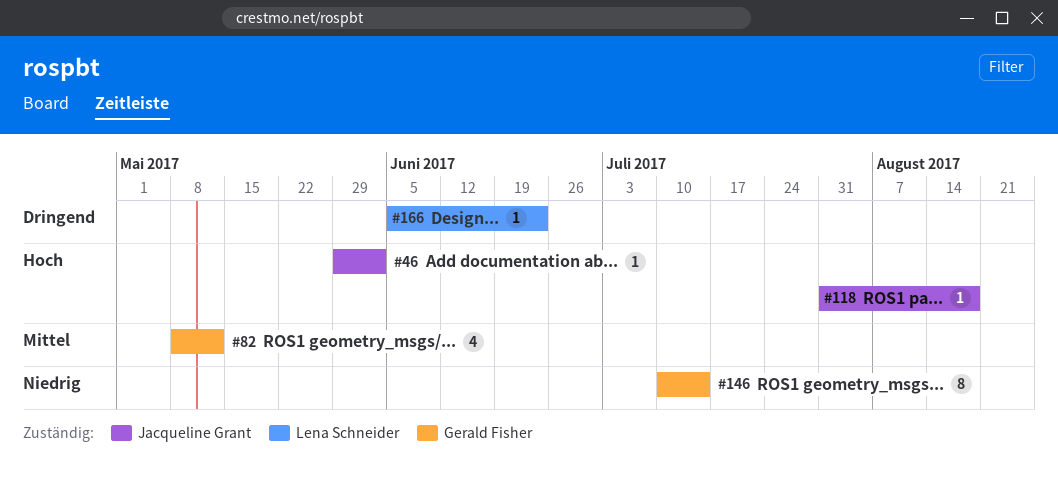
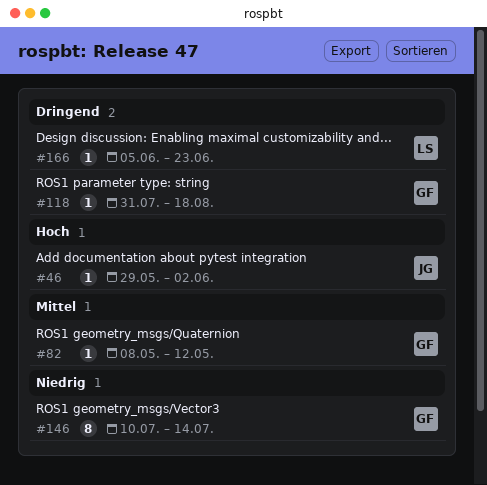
#82, estimate: 4 -> 1
#118, owner: Jacqueline Grant -> Gerald Fisher
#118, priority: Hoch -> Dringend

